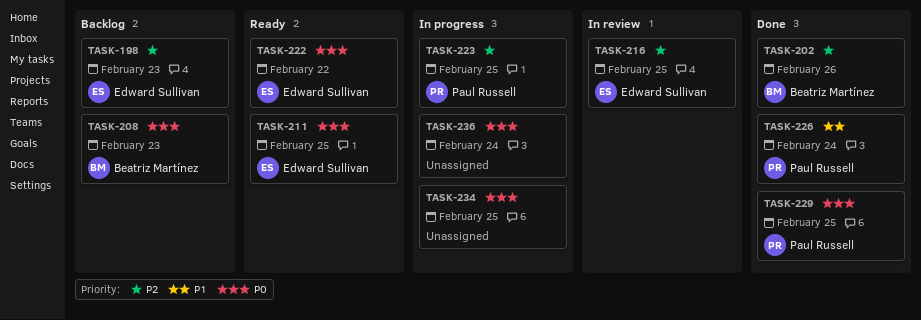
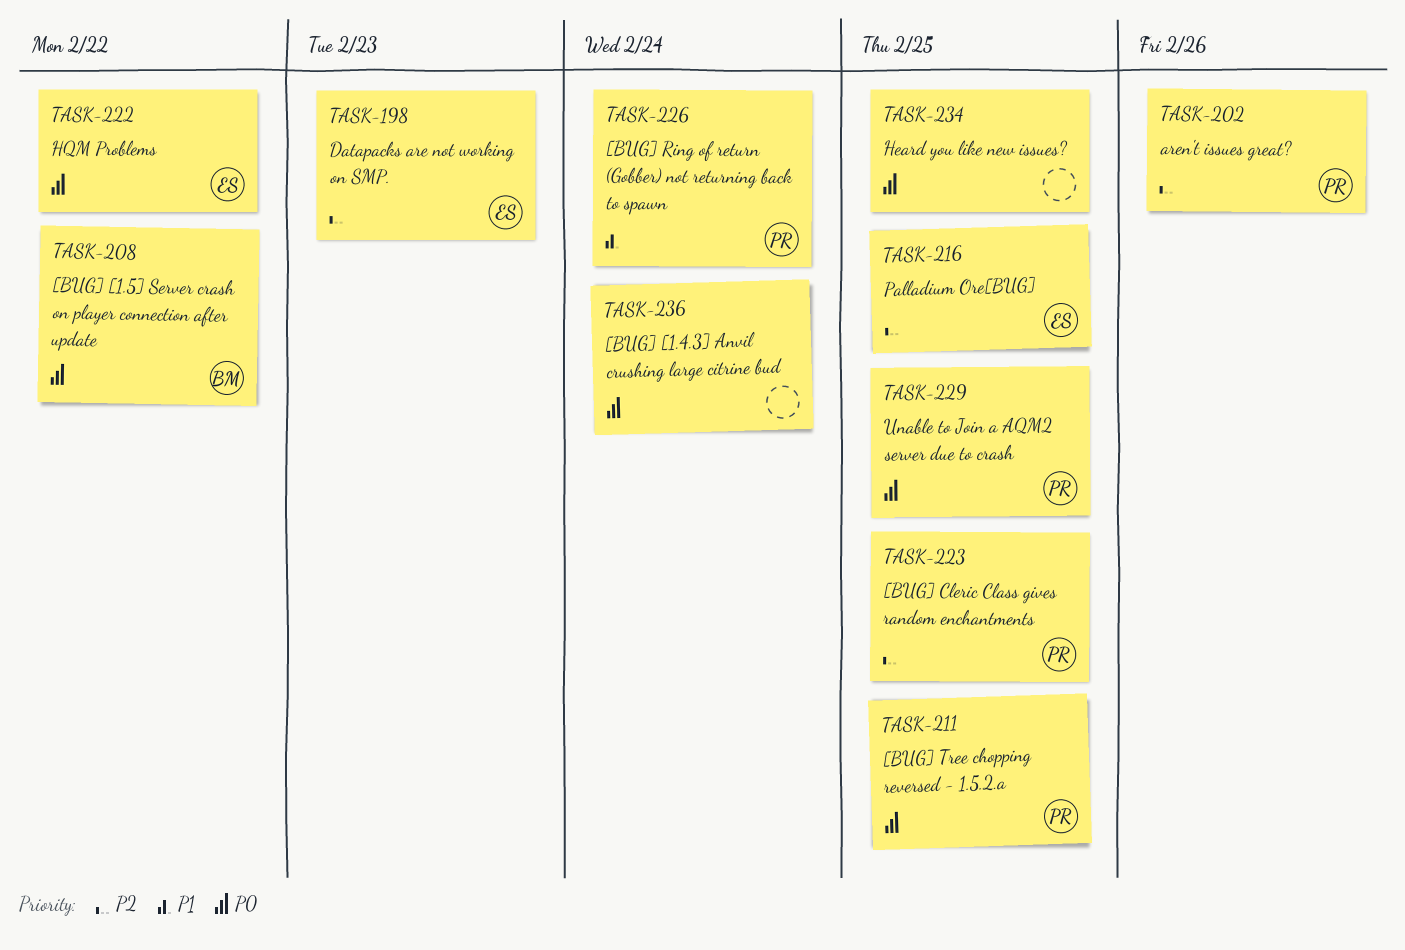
TASK-202, owner: Beatriz Martínez -> Paul Russell
TASK-208, due: Feb 23 -> Feb 22
TASK-211, owner: Edward Sullivan -> Paul Russell

